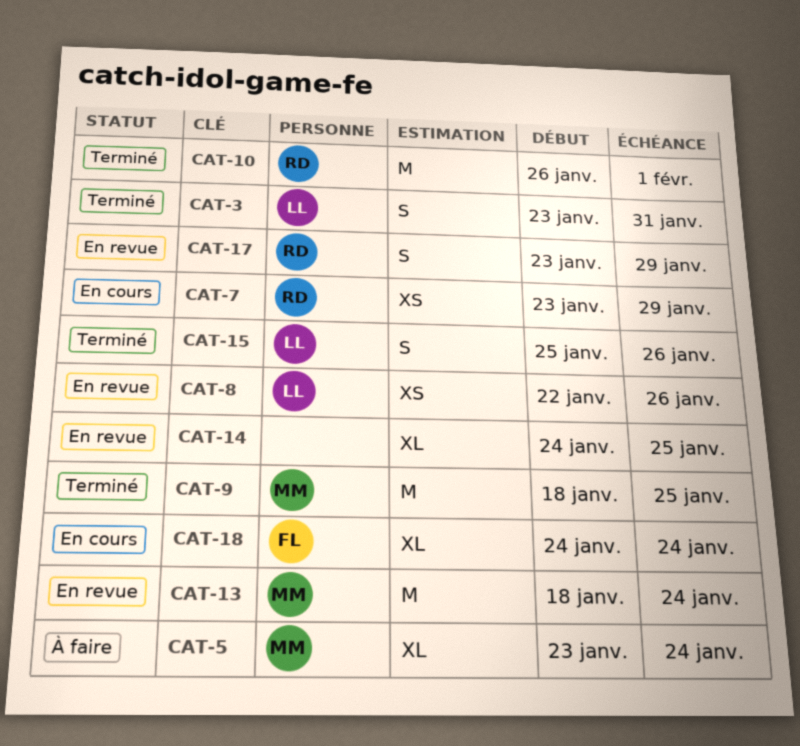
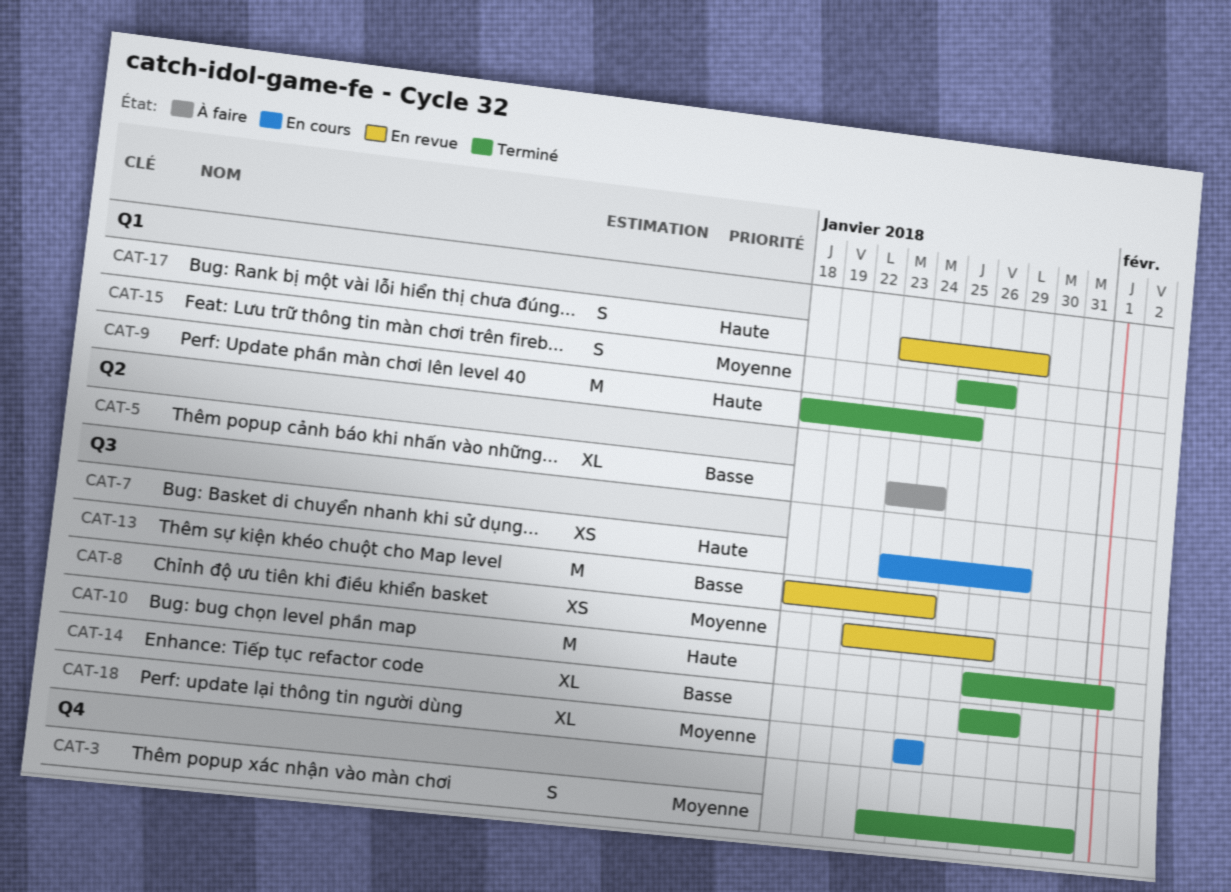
CAT-14, status: En revue -> Terminé
CAT-14, start: Jan 24 -> Jan 26
CAT-14, due: Jan 25 -> Jan 29

